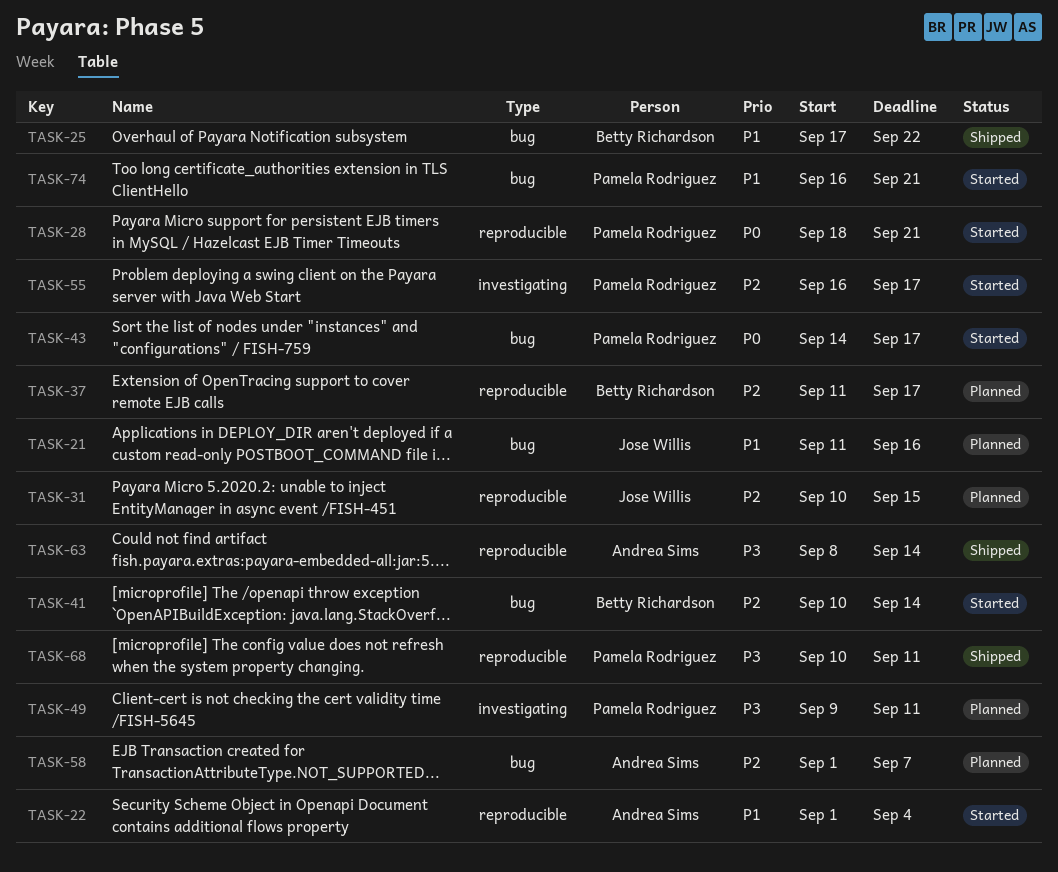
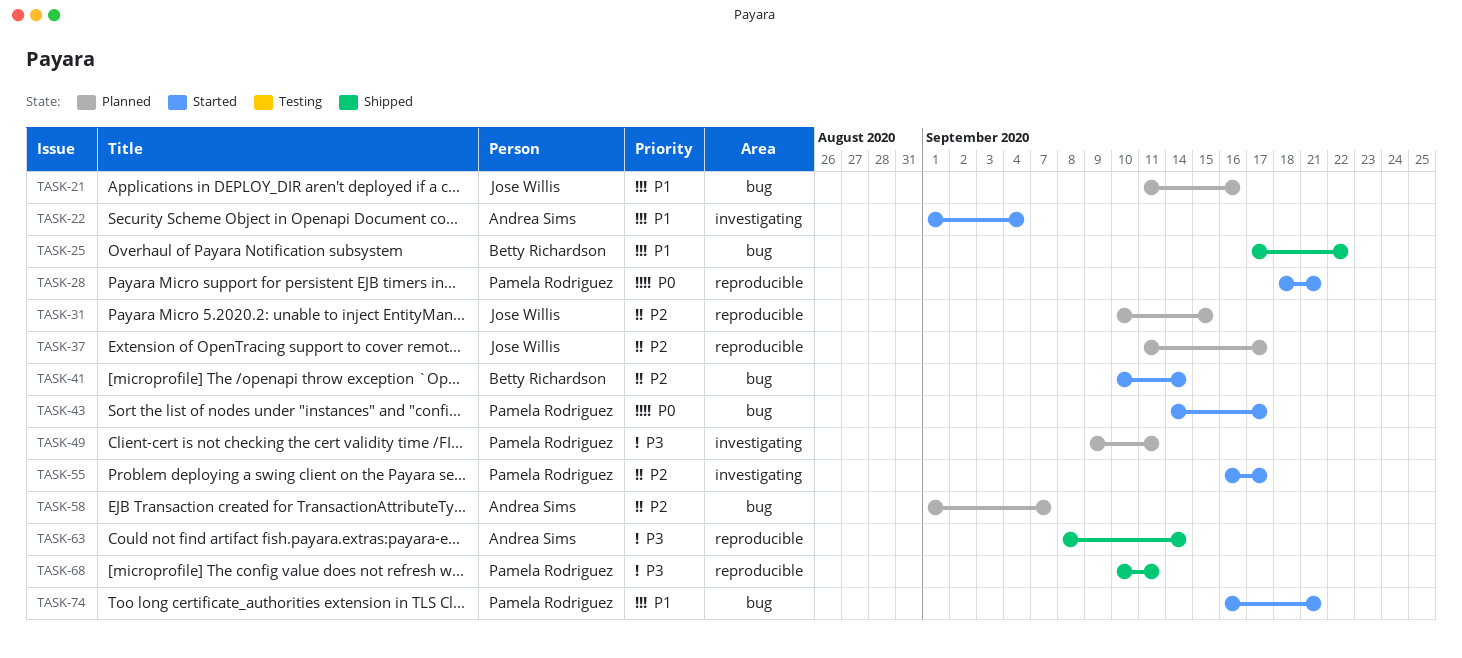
TASK-22, label: reproducible -> investigating
TASK-37, owner: Betty Richardson -> Jose Willis

